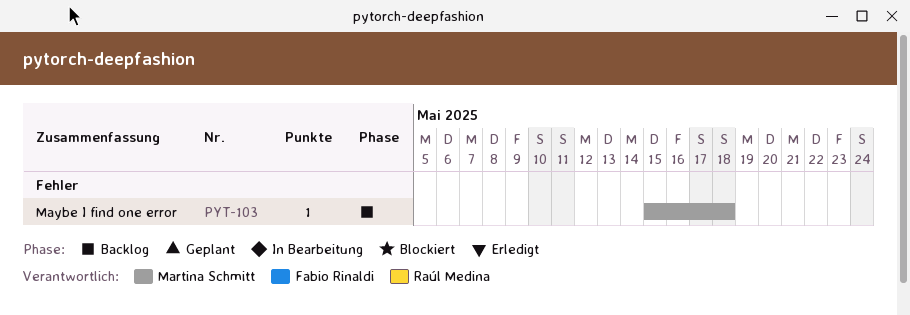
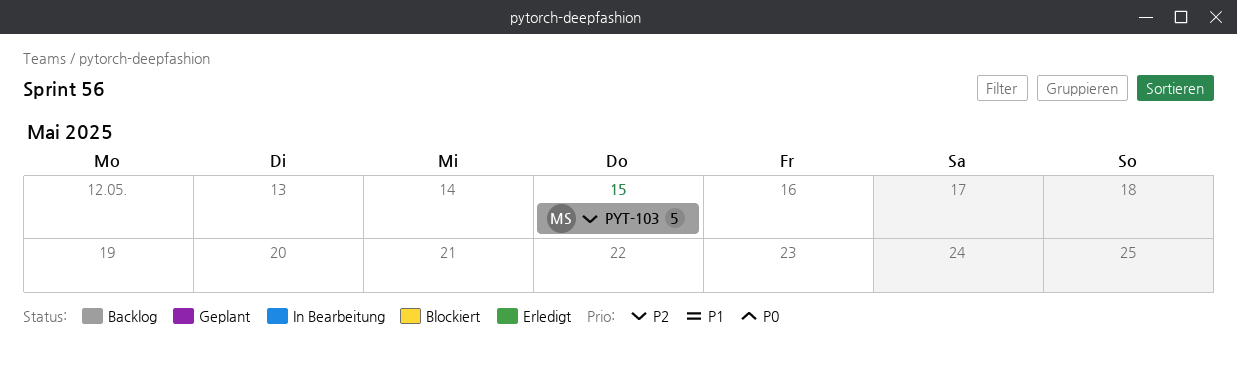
PYT-103, estimate: 1 -> 5
PYT-103, due: May 18 -> May 15

